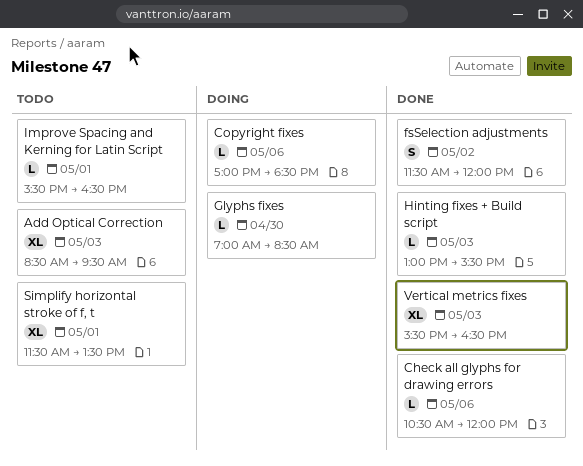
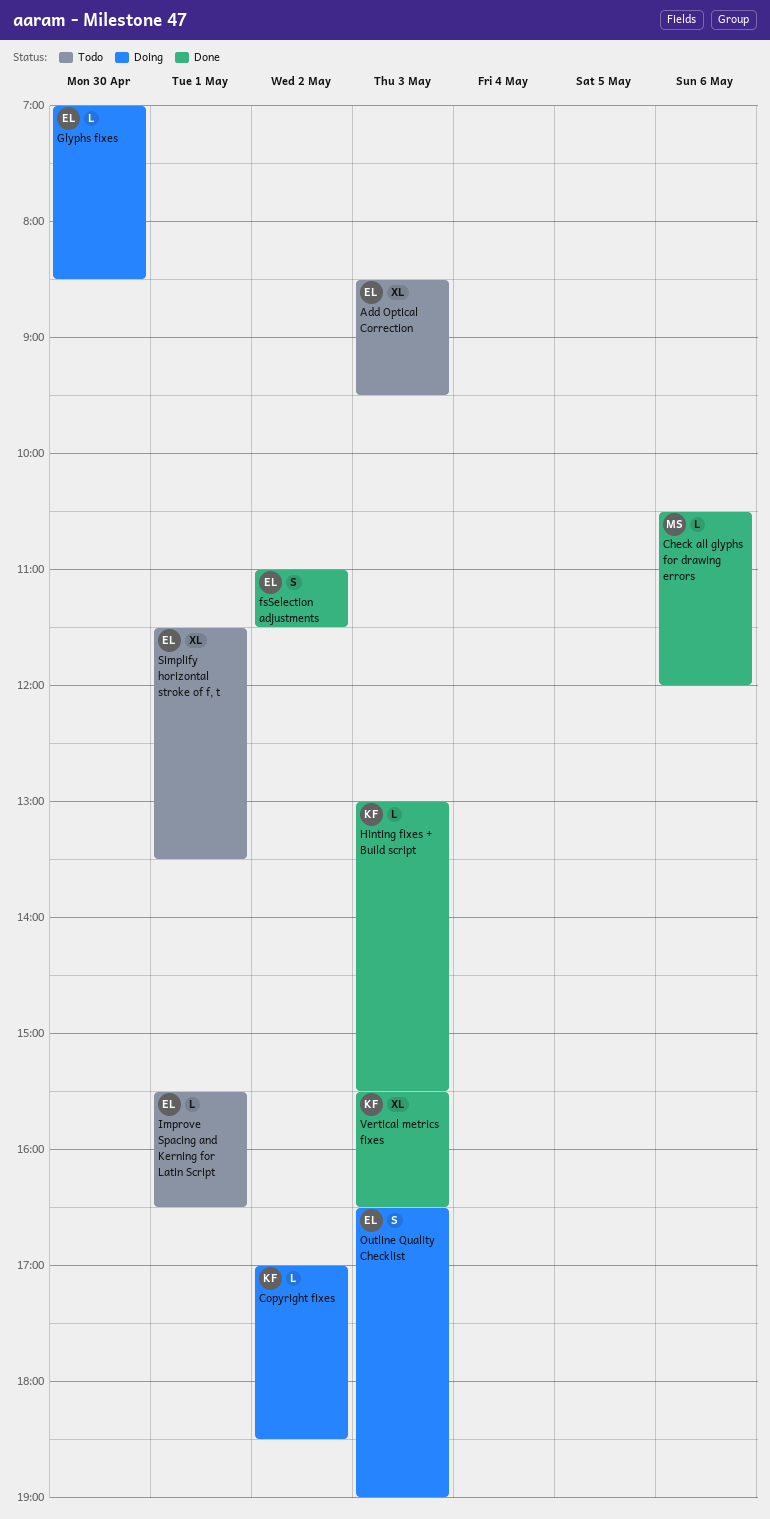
Copyright fixes, day: May 6 -> May 2
fsSelection adjustments, begins: 11:30 -> 11:00
fsSelection adjustments, ends: 12:00 -> 11:30
Outline Quality Checklist: none -> present

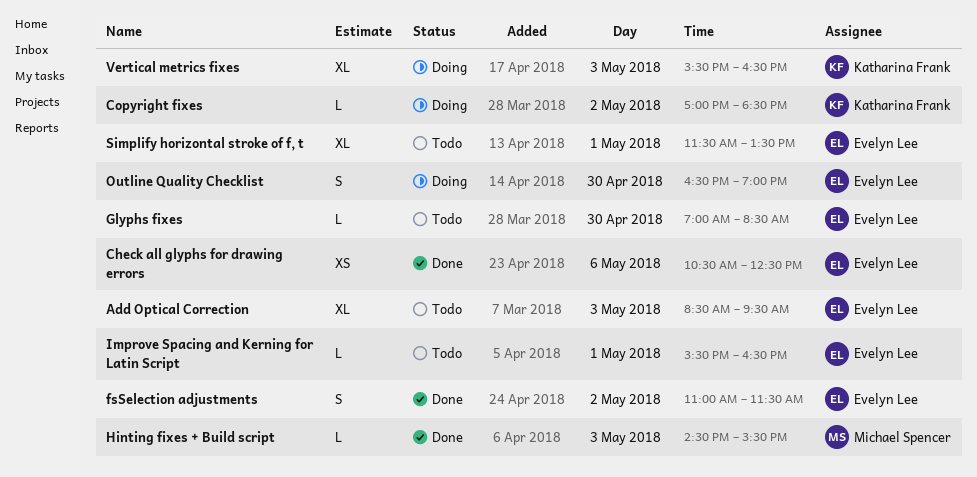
Check all glyphs for drawing errors, owner: Michael Spencer -> Evelyn Lee
Check all glyphs for drawing errors, estimate: L -> XS
Check all glyphs for drawing errors, ends: 12:00 -> 12:30
Glyphs fixes, status: Doing -> Todo
Hinting fixes + Build script, owner: Katharina Frank -> Michael Spencer
Hinting fixes + Build script, begins: 13:00 -> 14:30
Outline Quality Checklist, day: May 3 -> Apr 30
Vertical metrics fixes, status: Done -> Doing

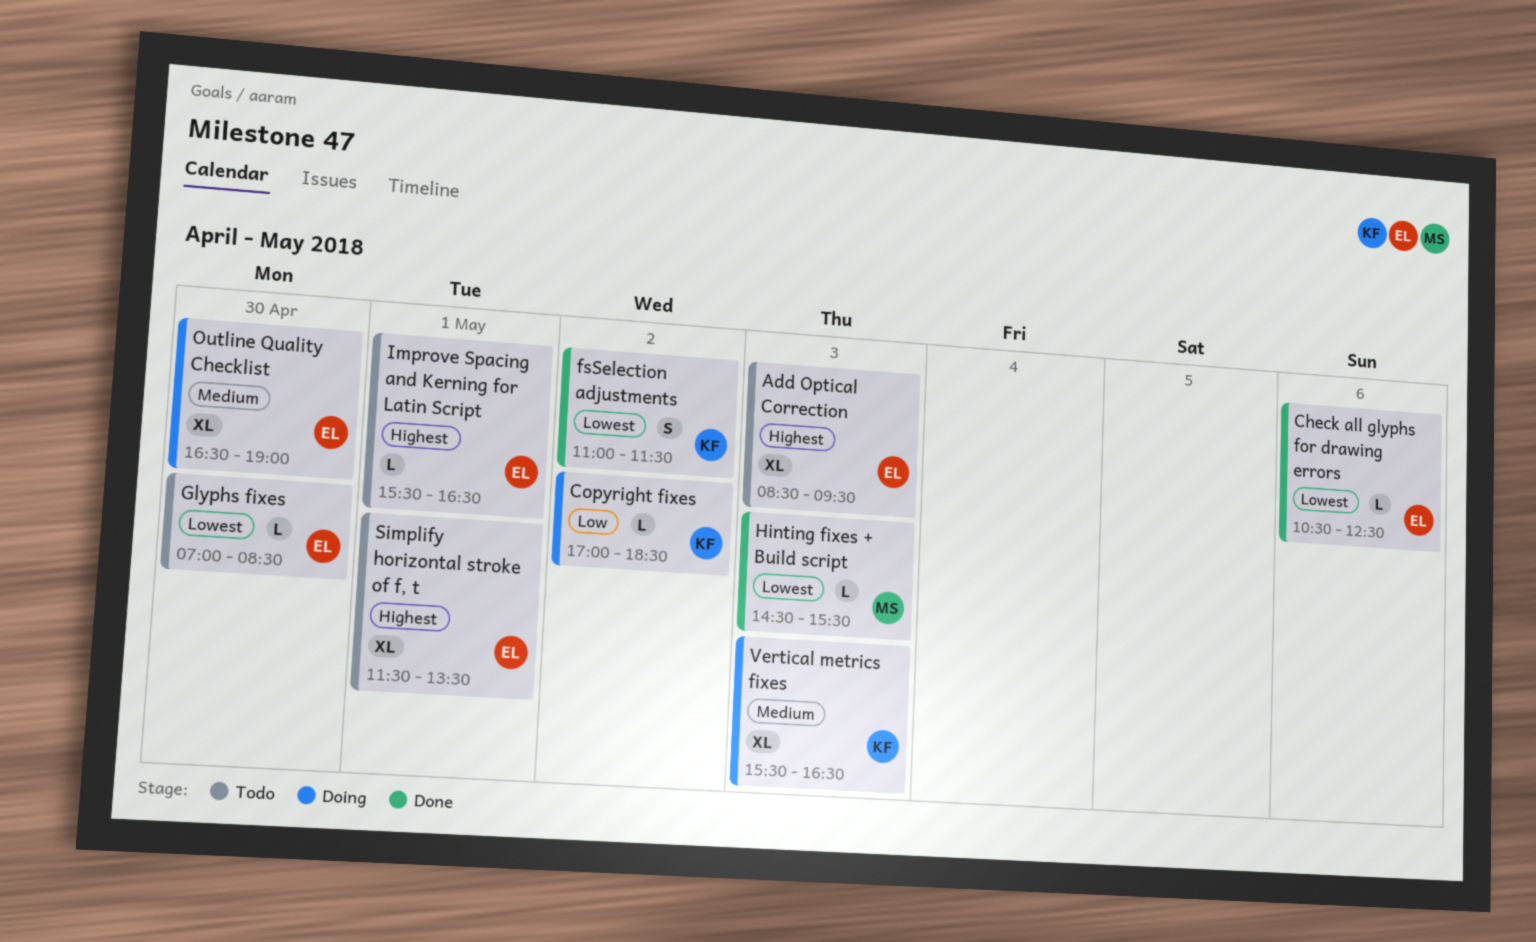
Check all glyphs for drawing errors, estimate: XS -> L
fsSelection adjustments, owner: Evelyn Lee -> Katharina Frank
Outline Quality Checklist, estimate: S -> XL

